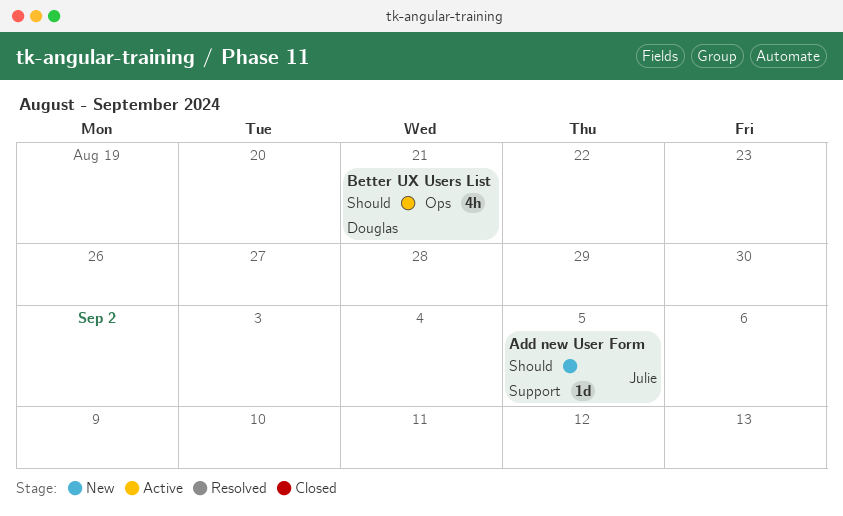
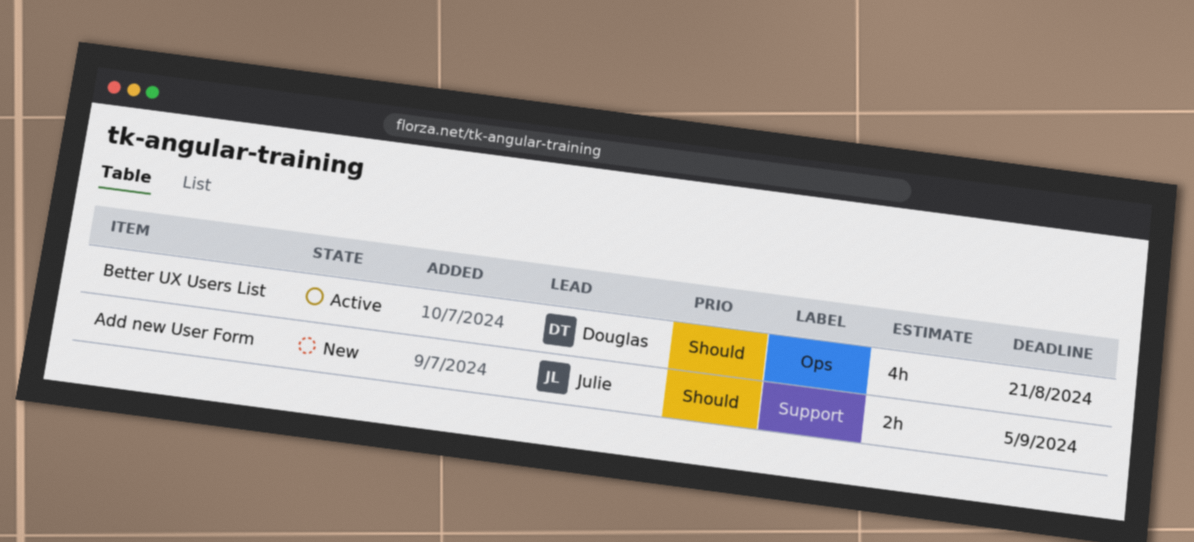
Add new User Form, estimate: 1d -> 2h

